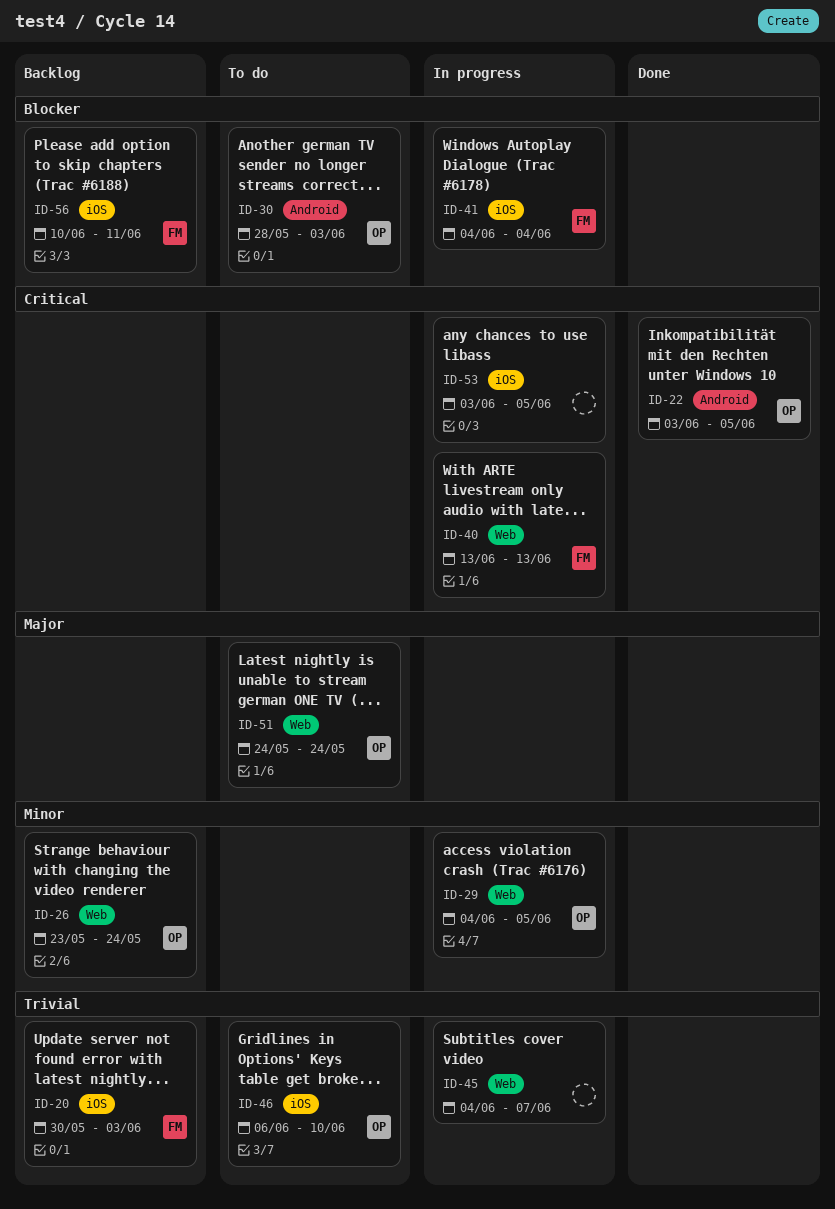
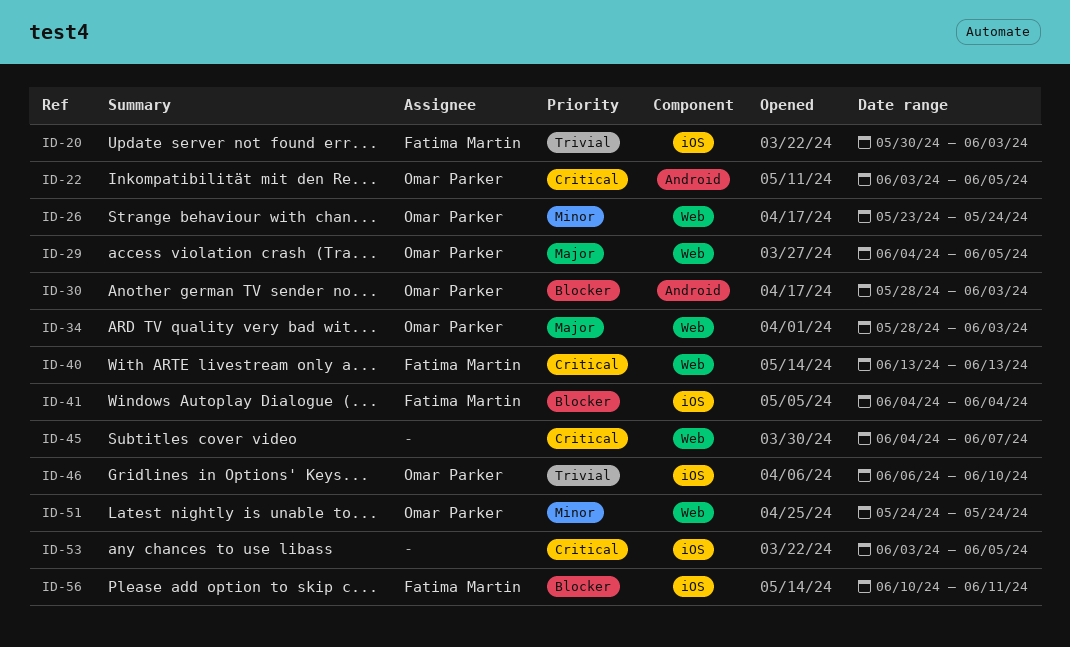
ID-29, priority: Minor -> Major
ID-34: none -> present
ID-45, priority: Trivial -> Critical
ID-51, priority: Major -> Minor

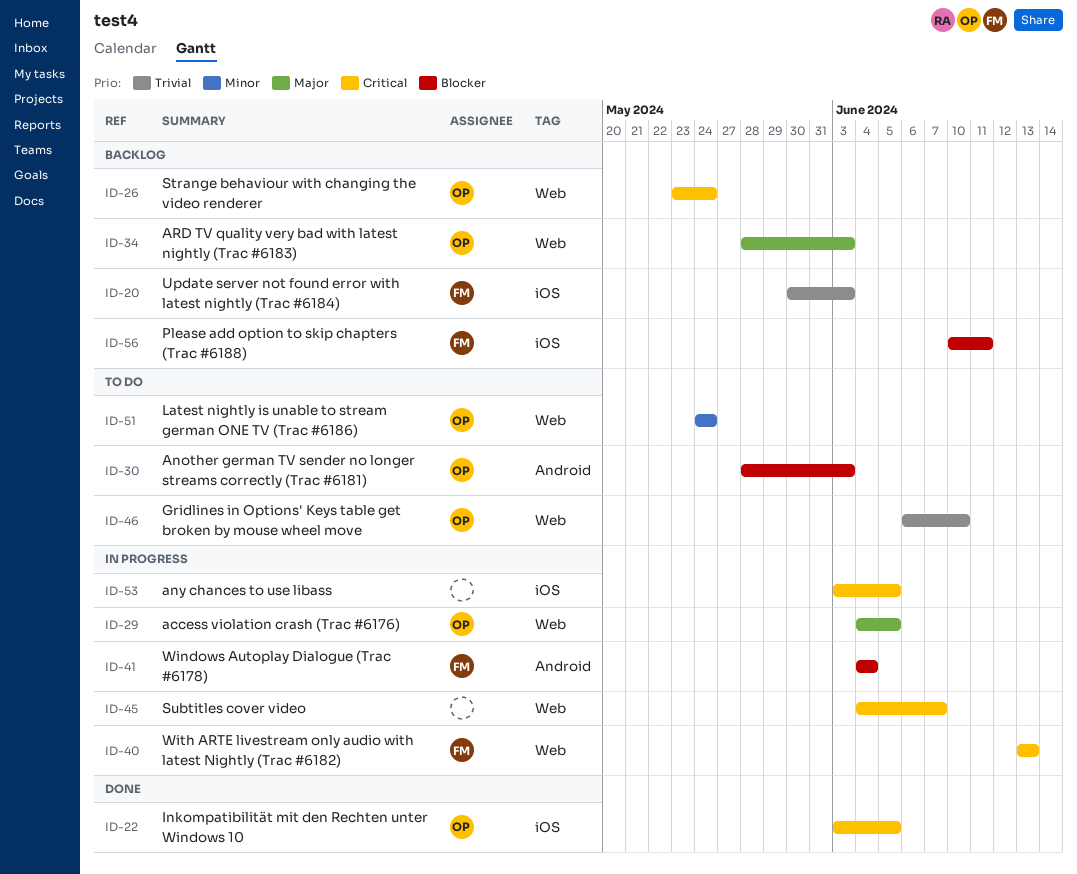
ID-22, label: Android -> iOS
ID-26, priority: Minor -> Critical
ID-41, label: iOS -> Android
ID-46, label: iOS -> Web

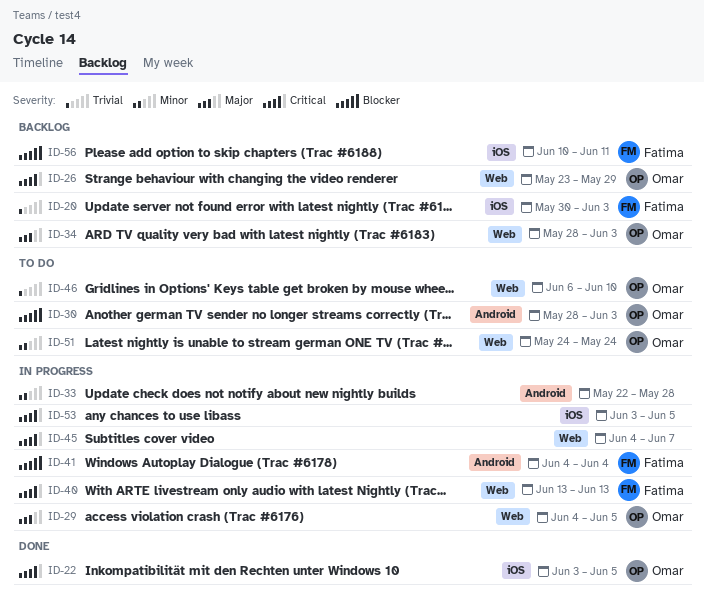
ID-26, due: May 24 -> May 29
ID-33: none -> present

